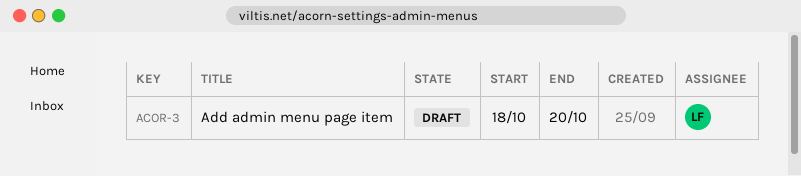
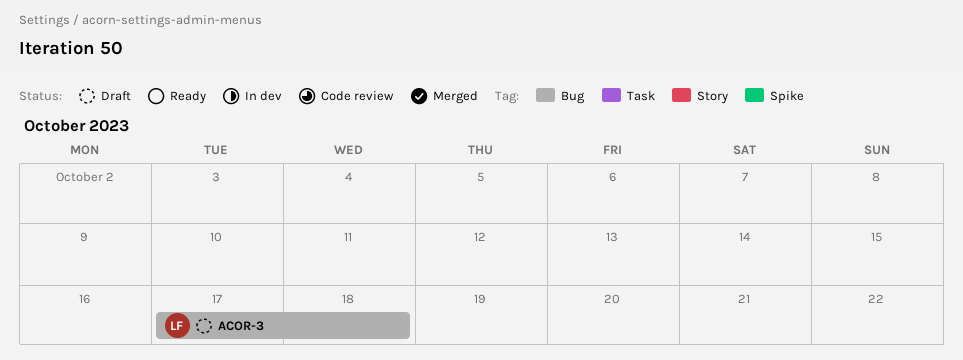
ACOR-3, start: Oct 18 -> Oct 17
ACOR-3, due: Oct 20 -> Oct 18

